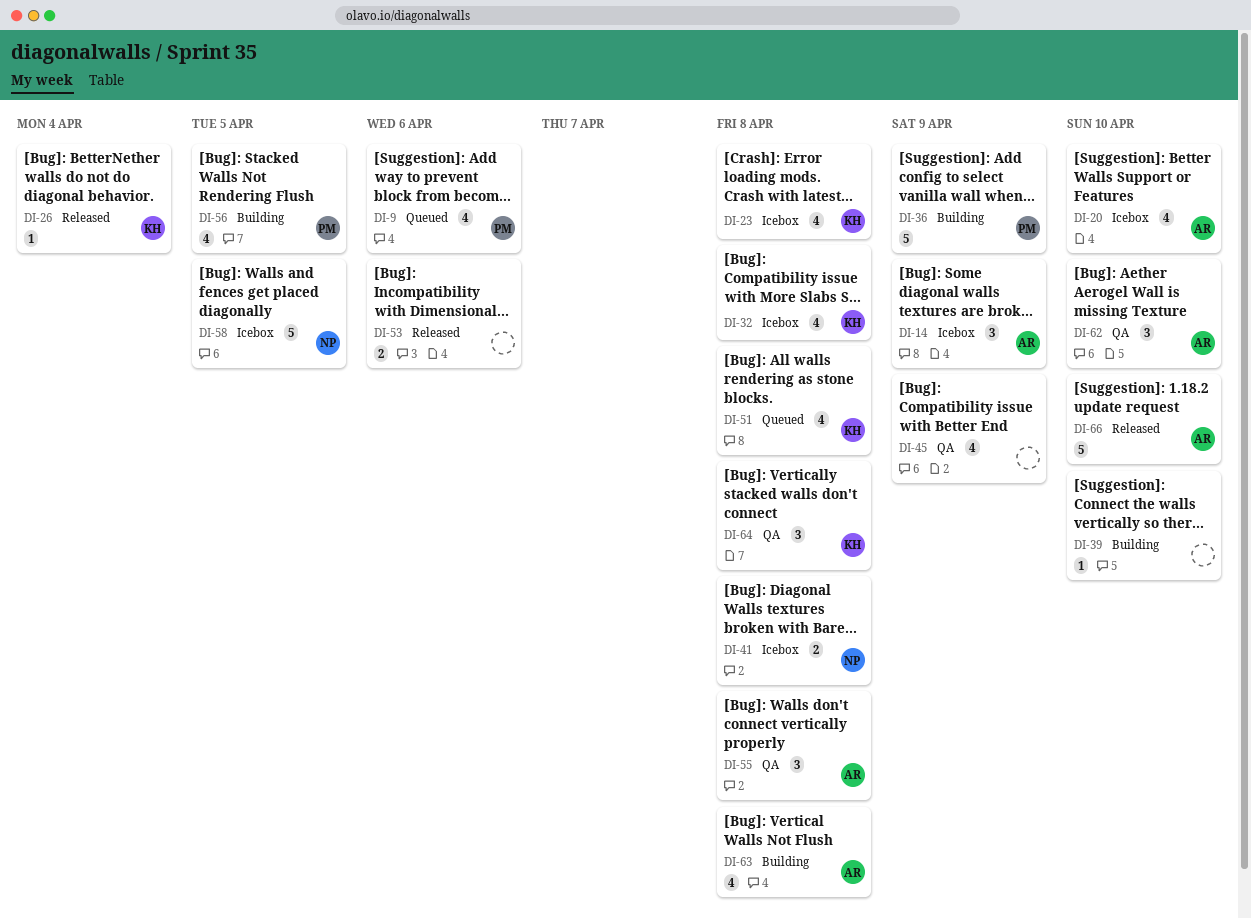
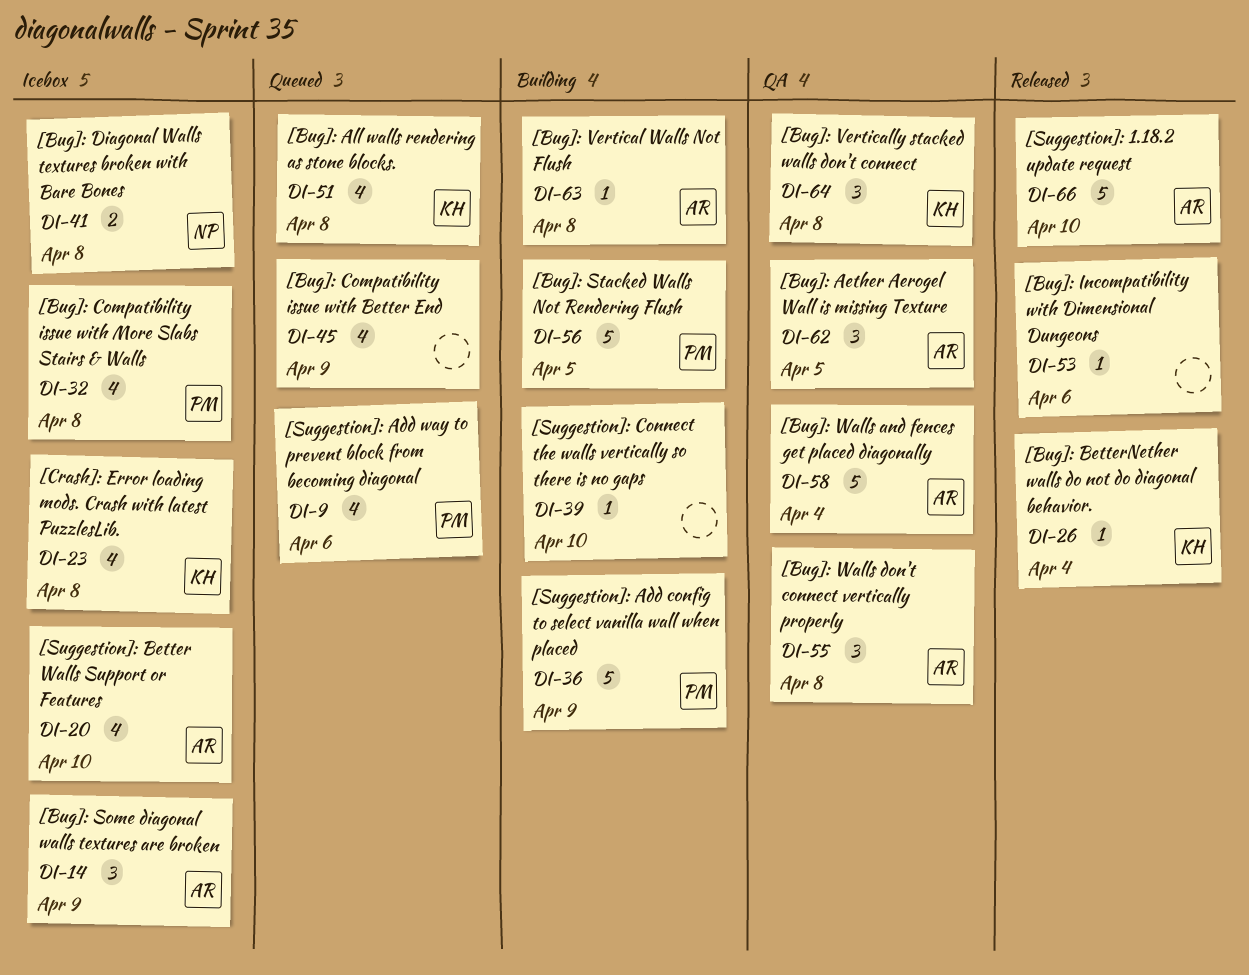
DI-32, owner: KH -> PM
DI-45, status: QA -> Queued
DI-53, estimate: 2 -> 1
DI-56, estimate: 4 -> 5
DI-58, status: Icebox -> QA
DI-58, owner: NP -> AR
DI-58, due: Apr 5 -> Apr 4
DI-62, due: Apr 10 -> Apr 5
DI-63, estimate: 4 -> 1

